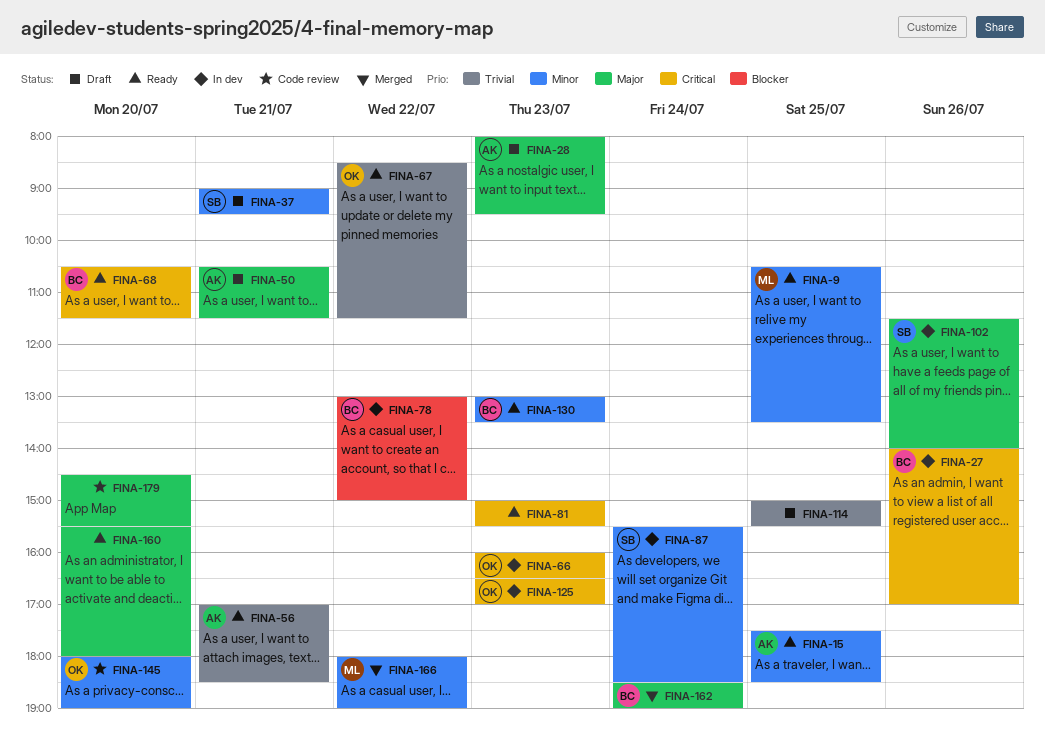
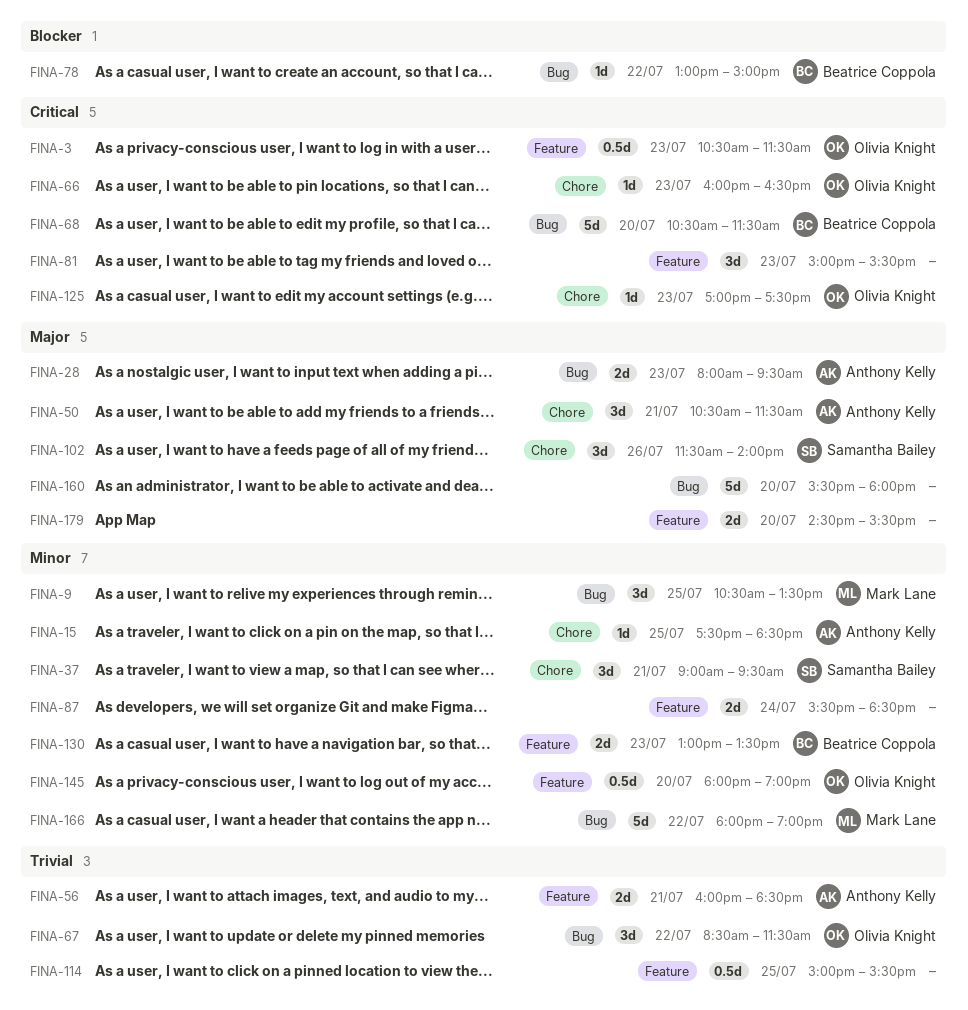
FINA-3: none -> present
FINA-27: present -> none
FINA-56, begins: 17:00 -> 16:00
FINA-87, owner: Samantha Bailey -> none
FINA-125, begins: 16:30 -> 17:00
FINA-125, ends: 17:00 -> 17:30
FINA-162: present -> none

